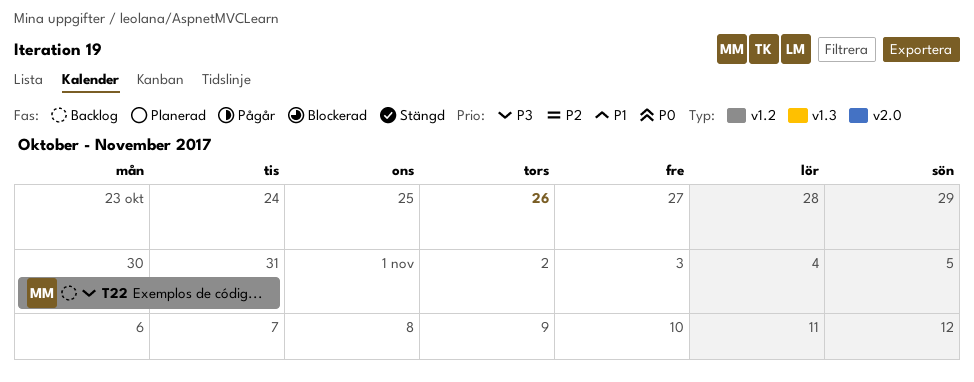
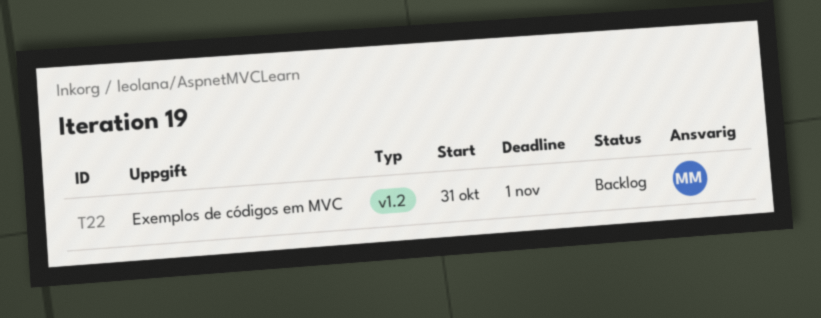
T22, start: Oct 30 -> Oct 31
T22, due: Oct 31 -> Nov 1

